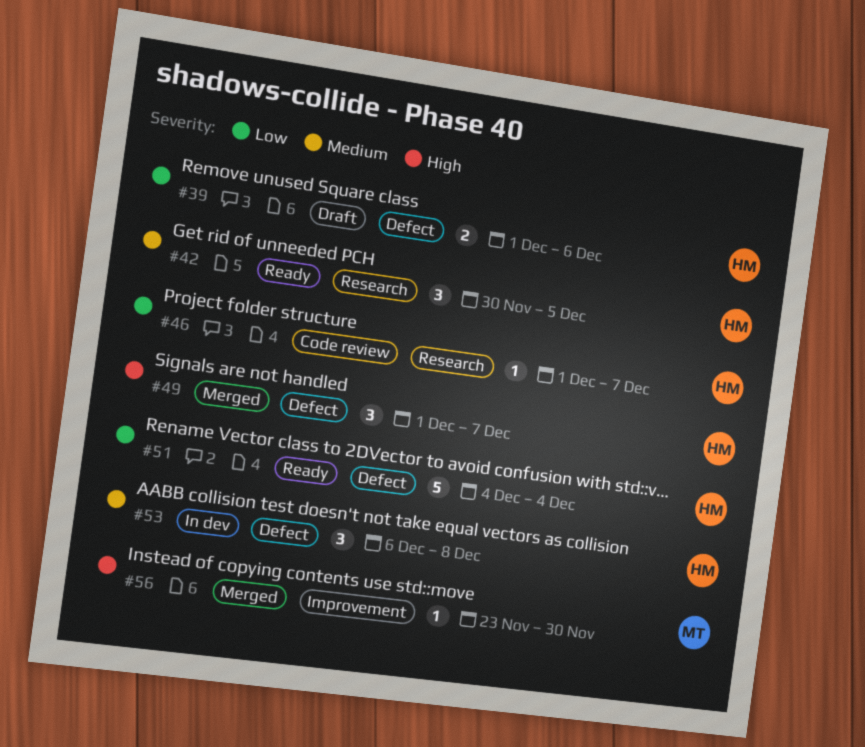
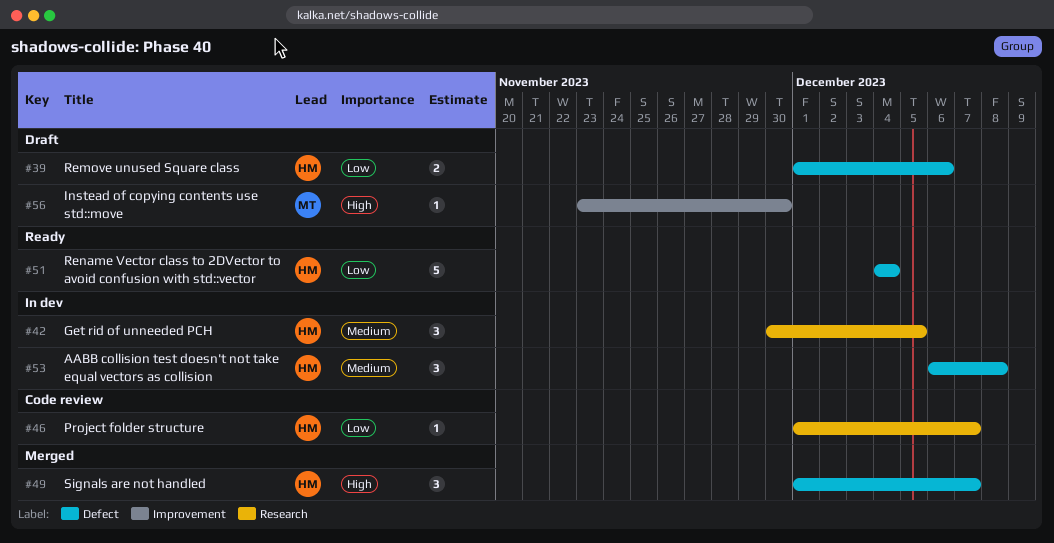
#42, status: Ready -> In dev
#56, status: Merged -> Draft

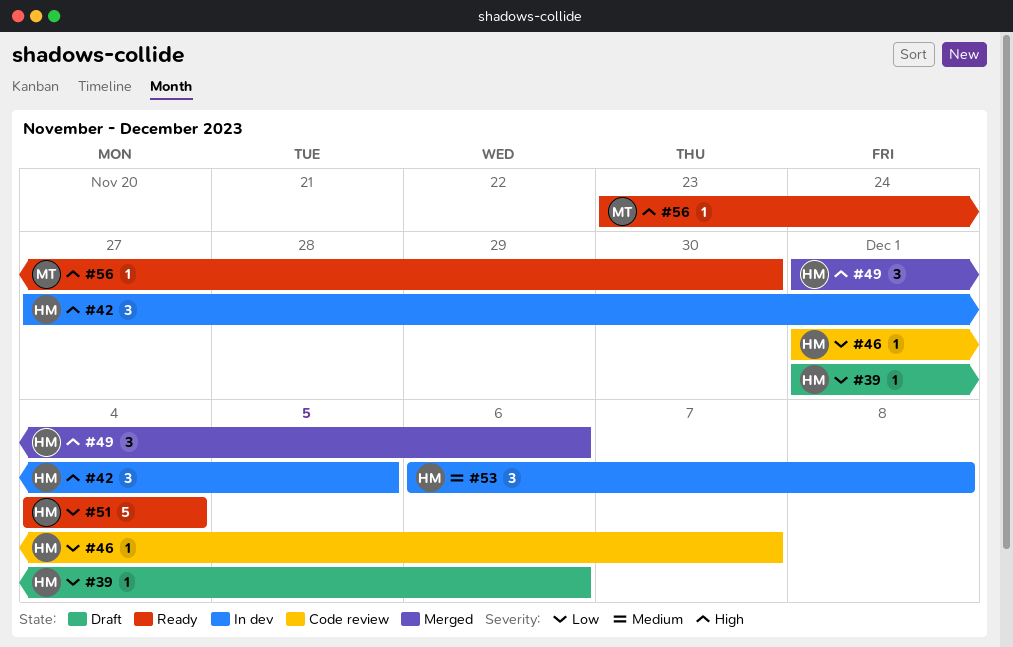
#39, estimate: 2 -> 1
#42, priority: Medium -> High
#42, start: Nov 30 -> Nov 27
#49, due: Dec 7 -> Dec 6
#56, status: Draft -> Ready

